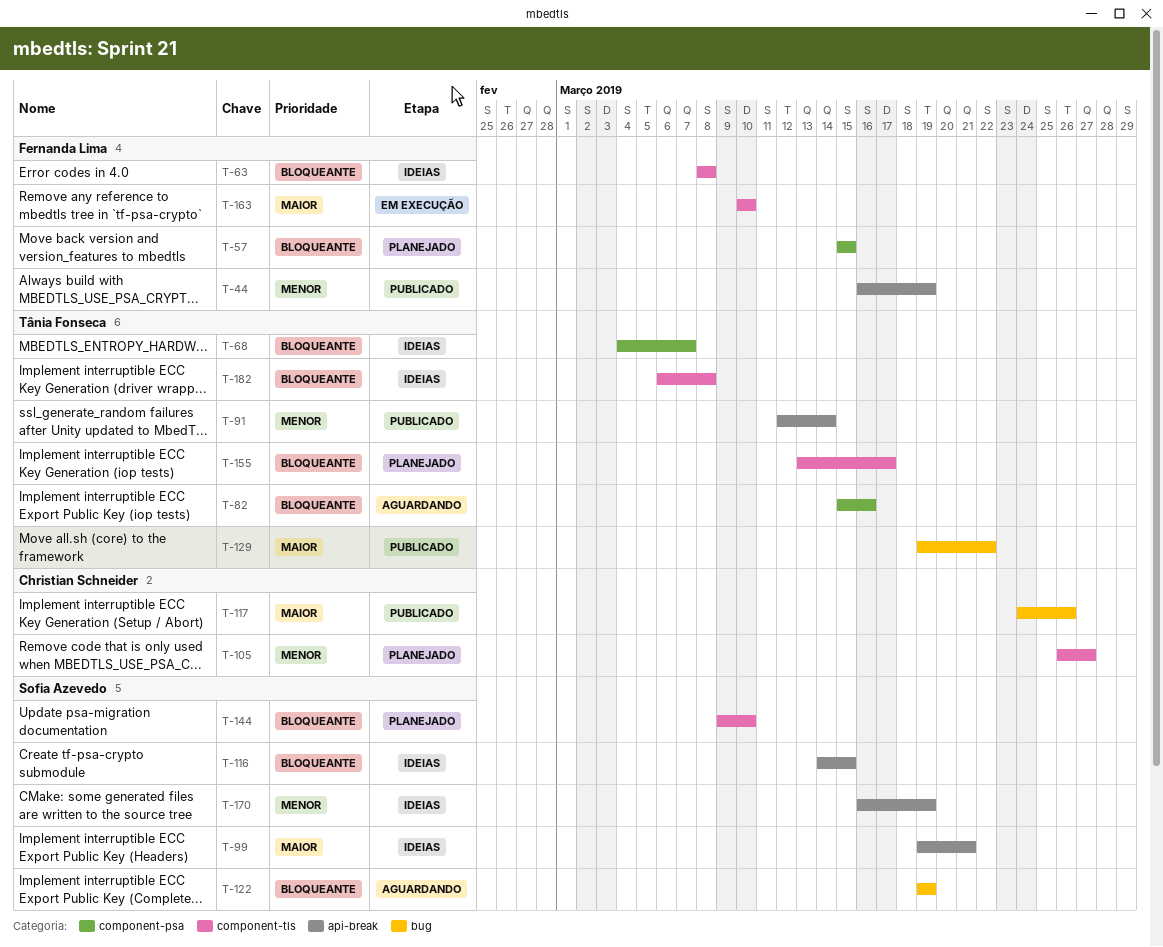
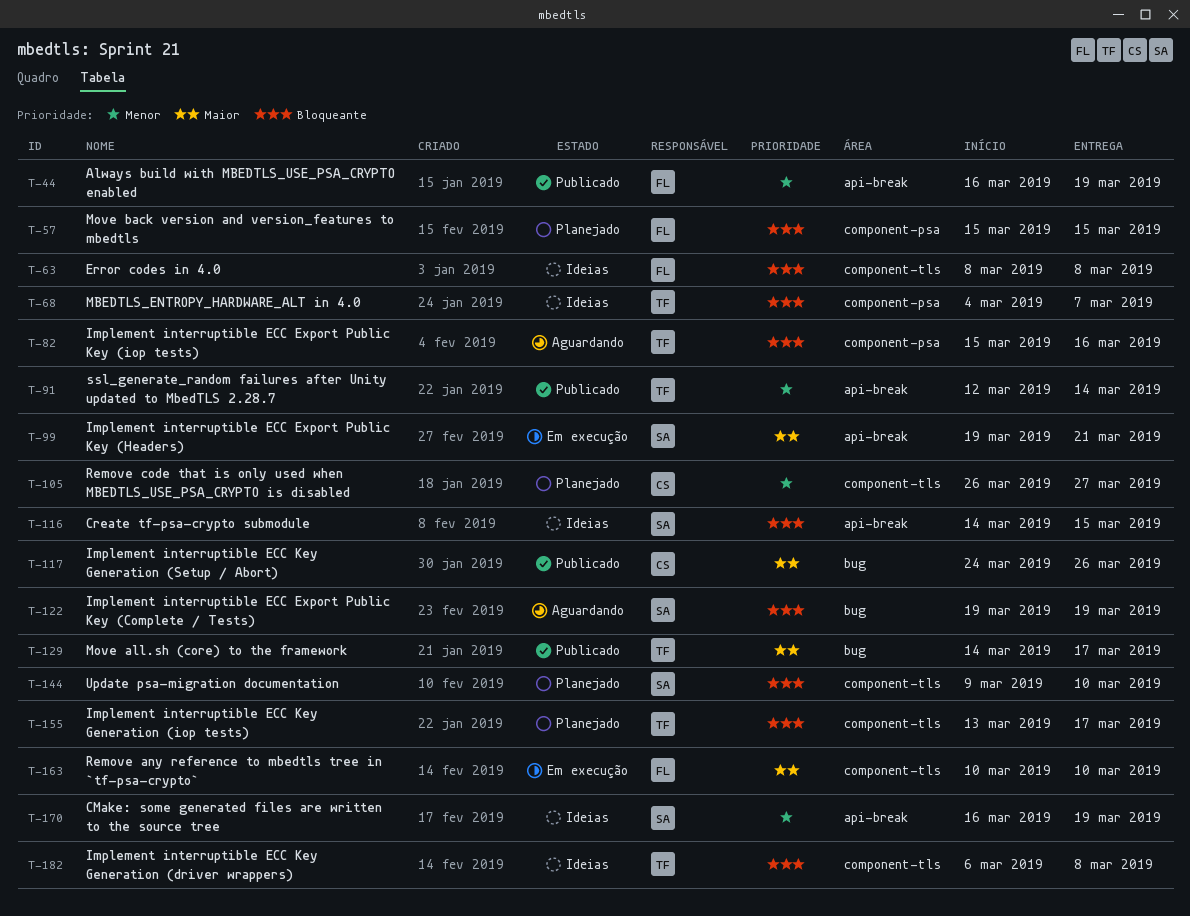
T-99, status: Ideias -> Em execução
T-129, start: Mar 19 -> Mar 14
T-129, due: Mar 22 -> Mar 17

